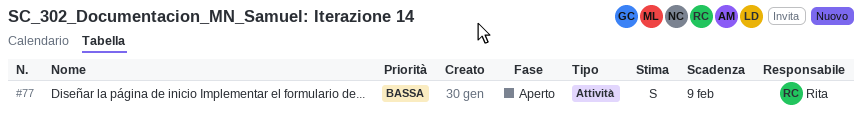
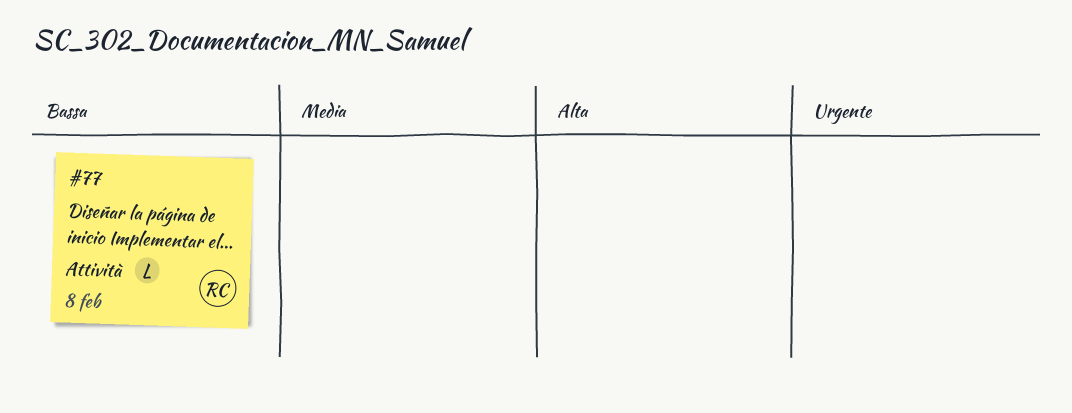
#77, estimate: S -> L
#77, due: Feb 9 -> Feb 8

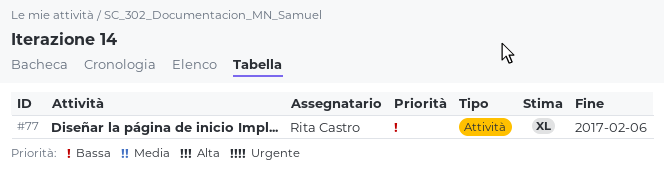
#77, estimate: L -> XL
#77, due: Feb 8 -> Feb 6

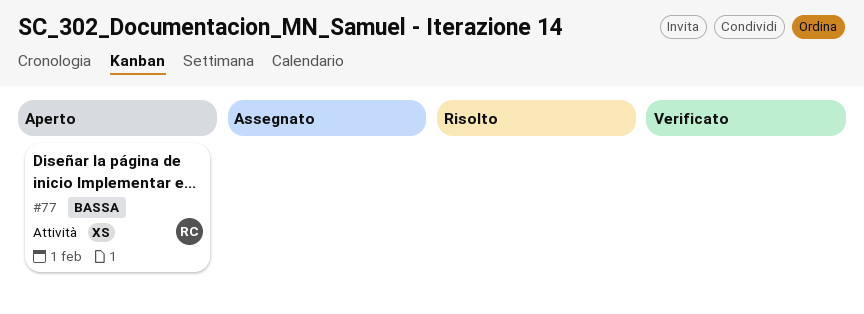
#77, estimate: XL -> XS
#77, due: Feb 6 -> Feb 1

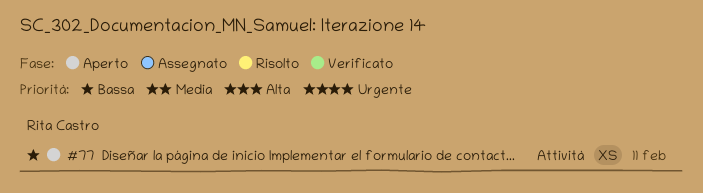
#77, due: Feb 1 -> Feb 11

